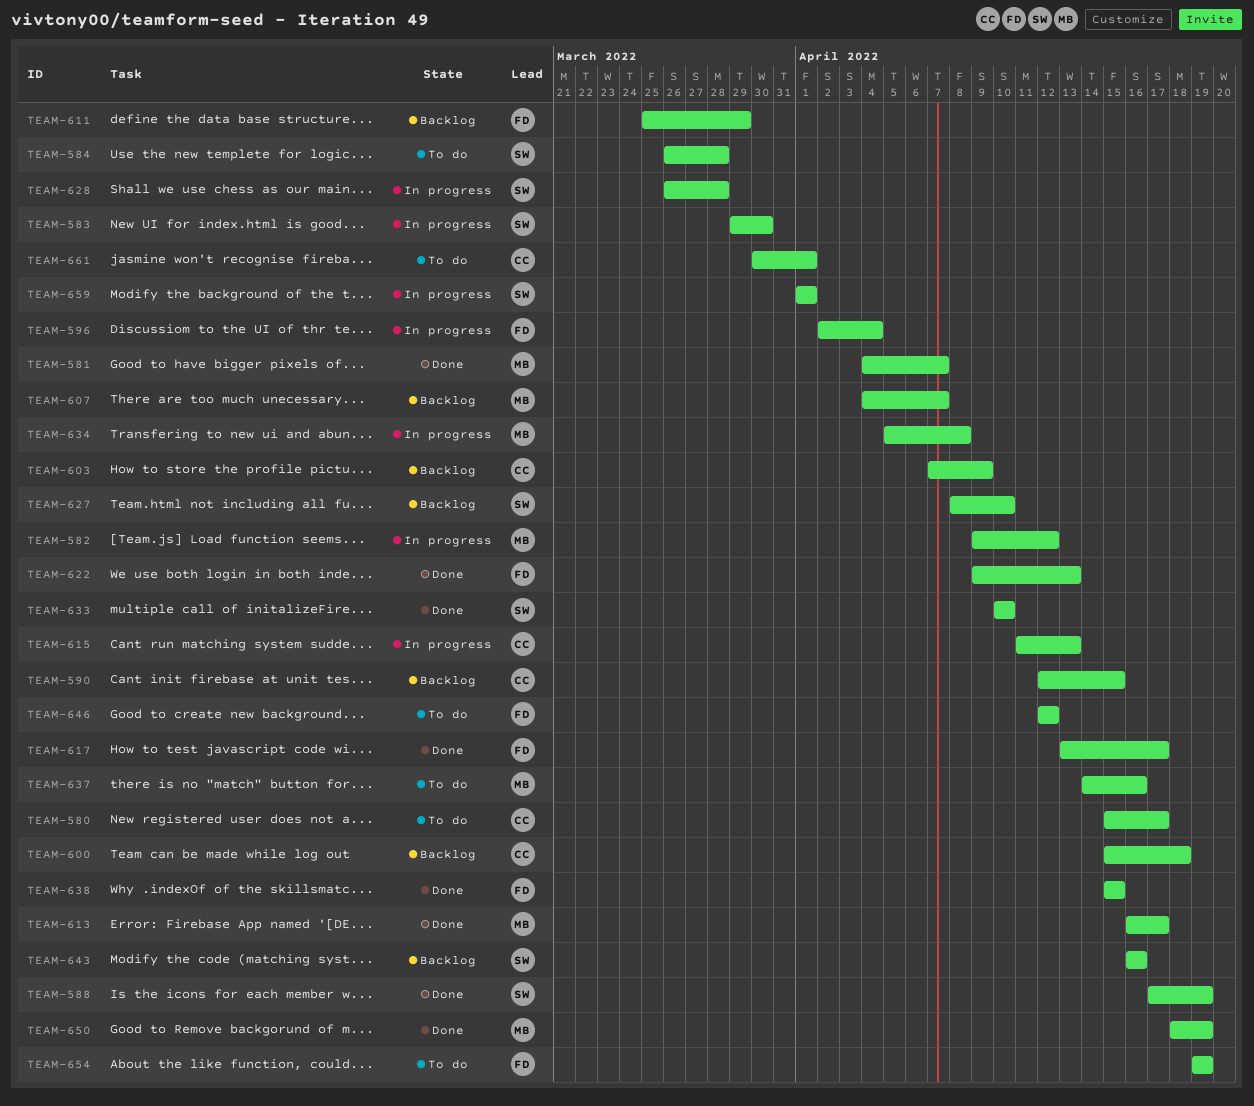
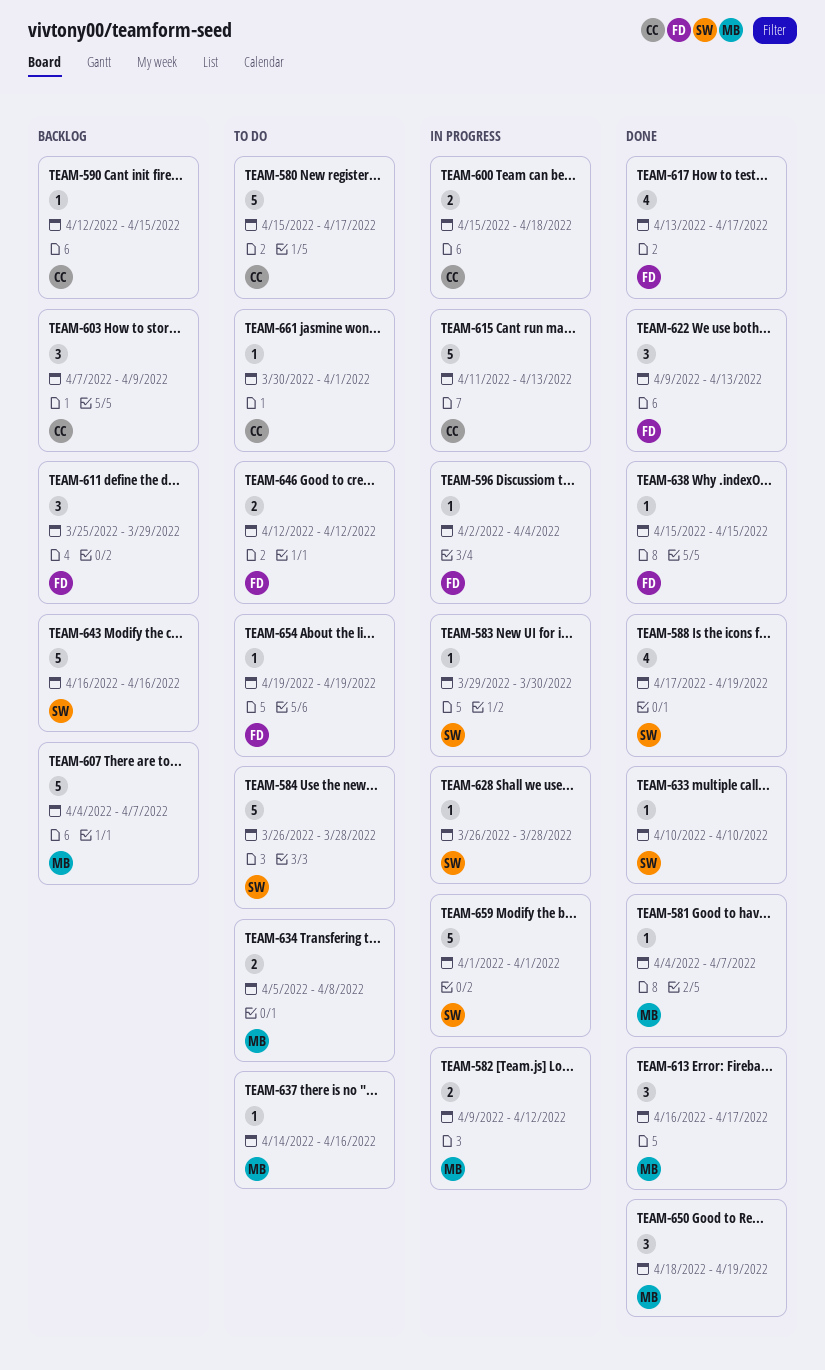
TEAM-600, status: Backlog -> In progress
TEAM-627: present -> none
TEAM-634, status: In progress -> To do

